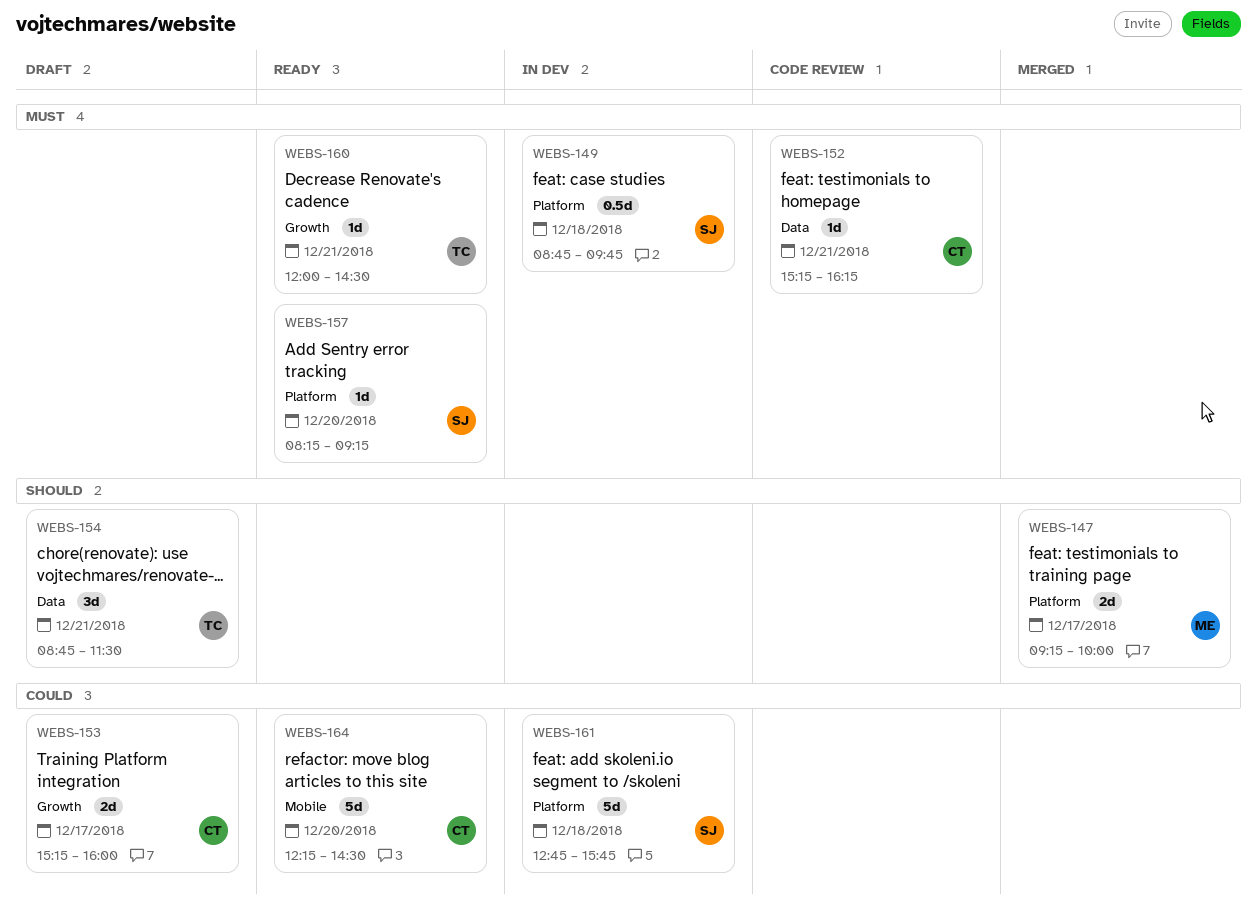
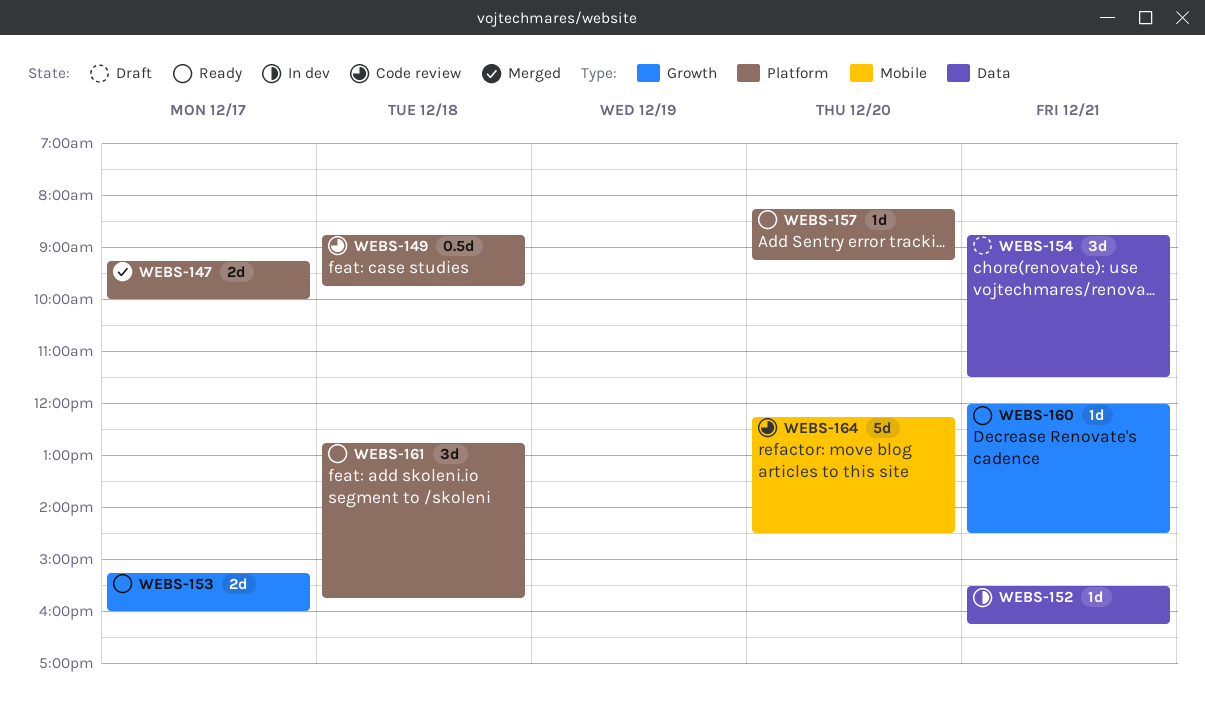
WEBS-149, status: In dev -> Code review
WEBS-152, status: Code review -> In dev
WEBS-152, begins: 15:15 -> 15:30
WEBS-153, status: Draft -> Ready
WEBS-161, status: In dev -> Ready
WEBS-161, estimate: 5d -> 3d
WEBS-164, status: Ready -> Code review

